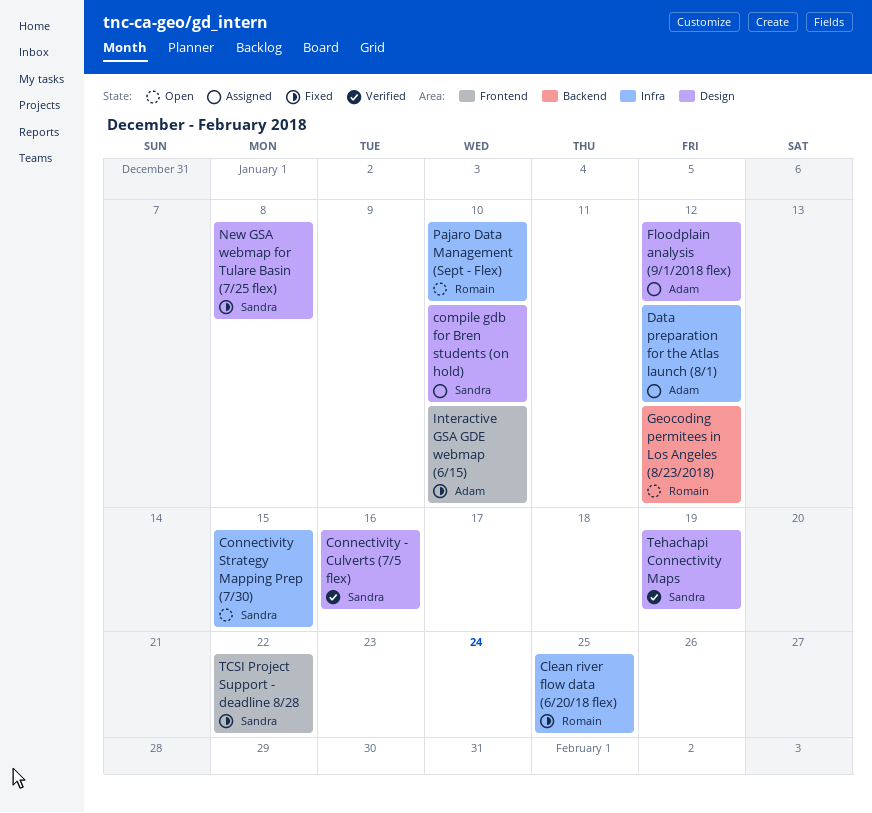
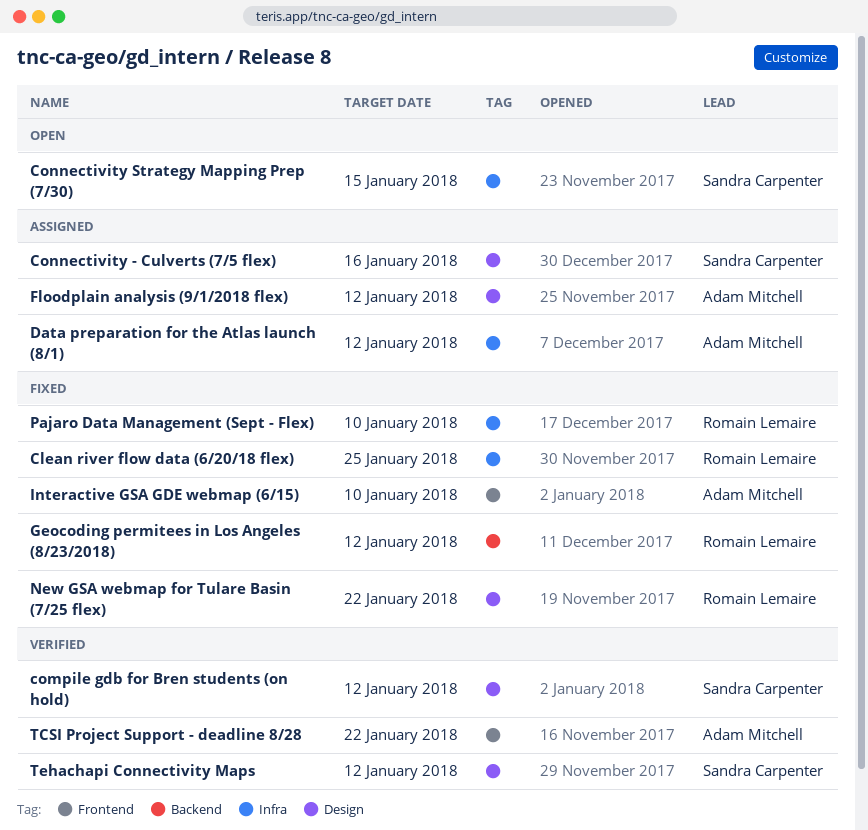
compile gdb for Bren students (on hold), status: Assigned -> Verified
compile gdb for Bren students (on hold), due: Jan 10 -> Jan 12
Connectivity - Culverts (7/5 flex), status: Verified -> Assigned
Geocoding permitees in Los Angeles (8/23/2018), status: Open -> Fixed
New GSA webmap for Tulare Basin (7/25 flex), owner: Sandra Carpenter -> Romain Lemaire
New GSA webmap for Tulare Basin (7/25 flex), due: Jan 8 -> Jan 22
Pajaro Data Management (Sept - Flex), status: Open -> Fixed
TCSI Project Support - deadline 8/28, status: Fixed -> Verified
TCSI Project Support - deadline 8/28, owner: Sandra Carpenter -> Adam Mitchell
Tehachapi Connectivity Maps, due: Jan 19 -> Jan 12

